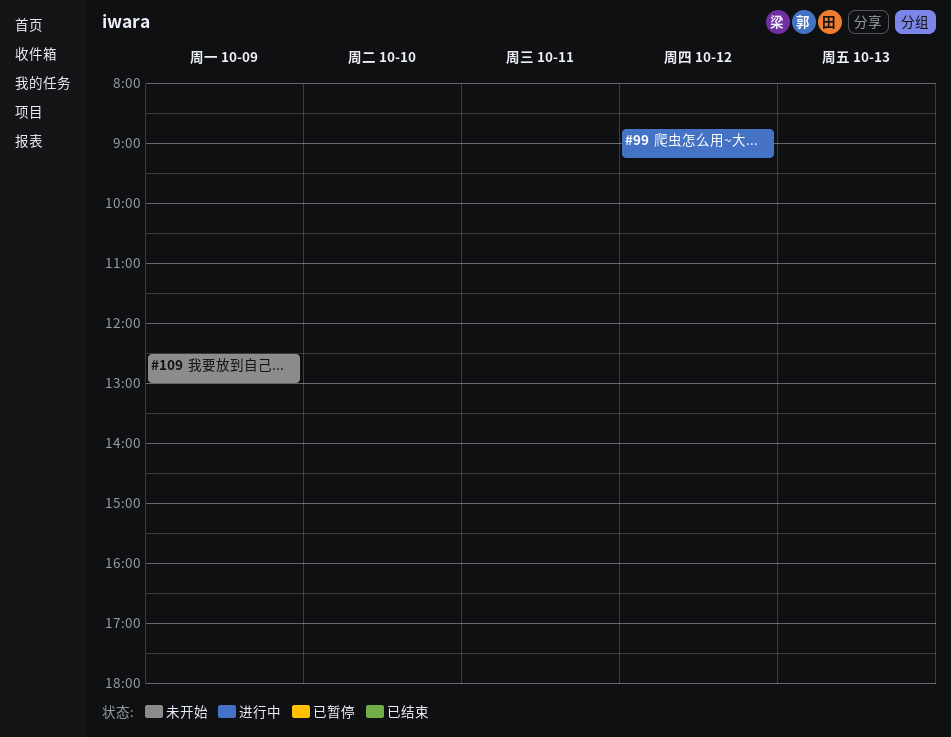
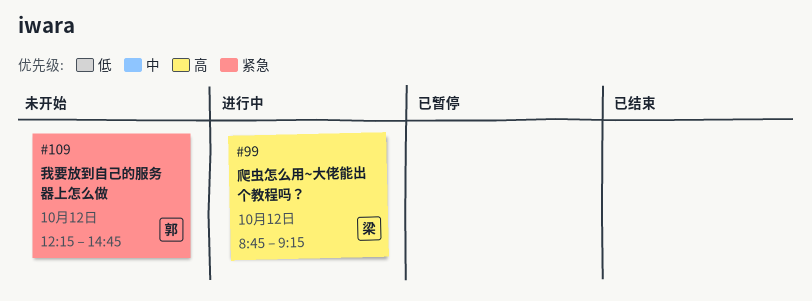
#109, day: Oct 9 -> Oct 12
#109, begins: 12:30 -> 12:15
#109, ends: 13:00 -> 14:45

